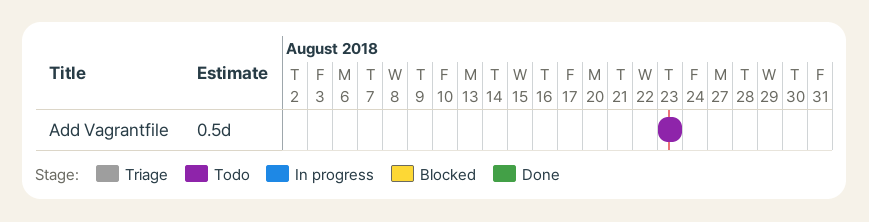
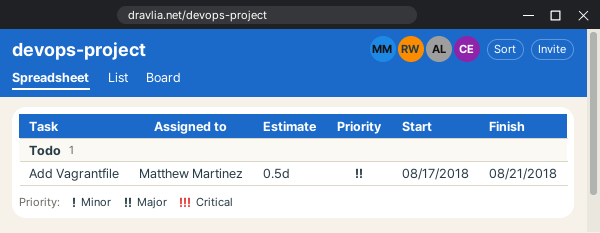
Add Vagrantfile, start: Aug 23 -> Aug 17
Add Vagrantfile, due: Aug 23 -> Aug 21

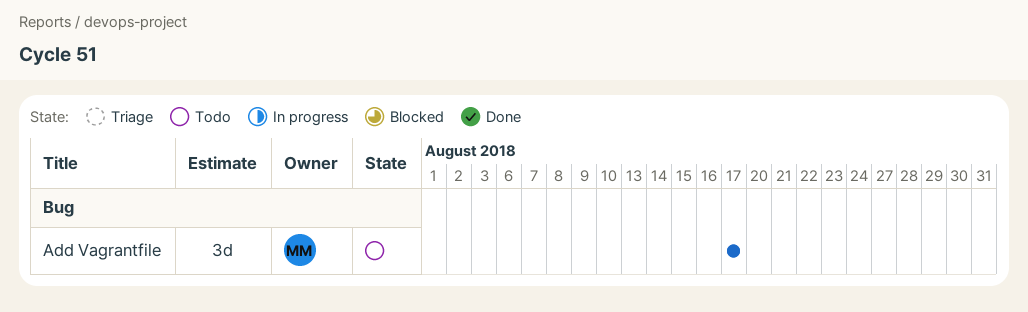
Add Vagrantfile, estimate: 0.5d -> 3d
Add Vagrantfile, due: Aug 21 -> Aug 17

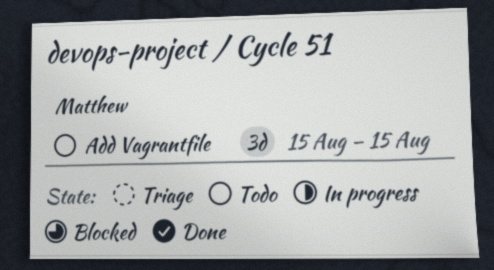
Add Vagrantfile, start: Aug 17 -> Aug 15
Add Vagrantfile, due: Aug 17 -> Aug 15

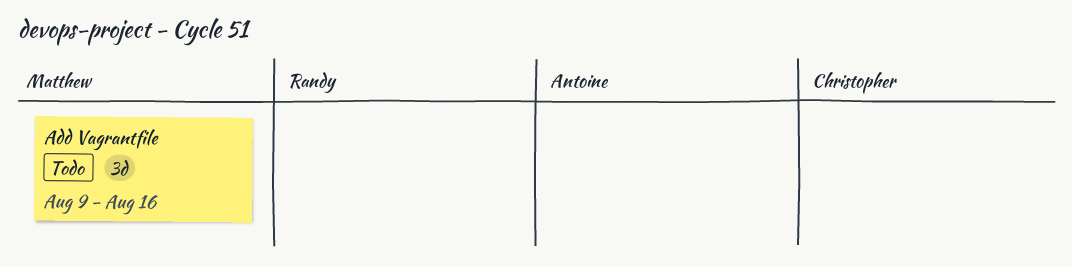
Add Vagrantfile, start: Aug 15 -> Aug 9
Add Vagrantfile, due: Aug 15 -> Aug 16

